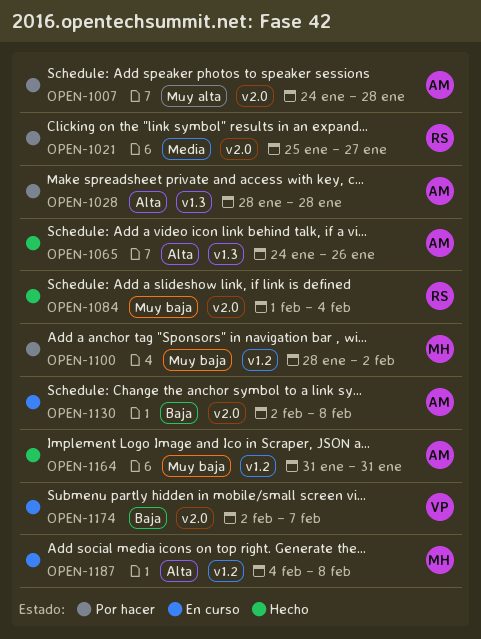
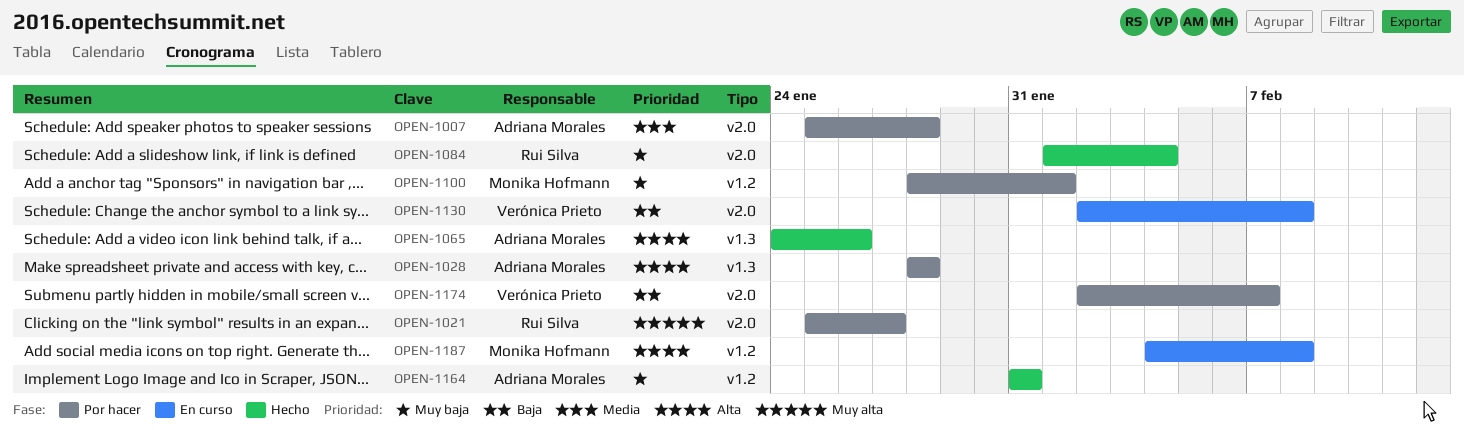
OPEN-1007, priority: Muy alta -> Media
OPEN-1007, start: Jan 24 -> Jan 25
OPEN-1021, priority: Media -> Muy alta
OPEN-1100, due: Feb 2 -> Feb 1
OPEN-1130, owner: Adriana Morales -> Verónica Prieto
OPEN-1174, status: En curso -> Por hacer

